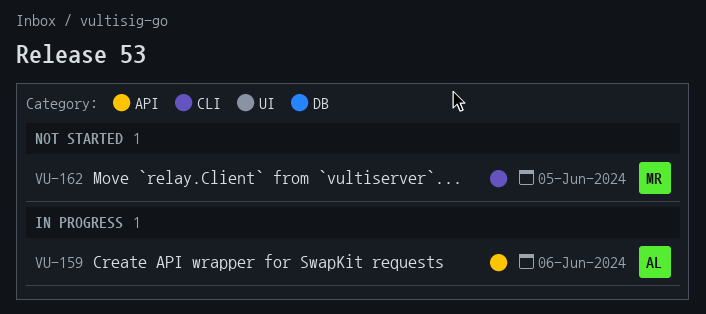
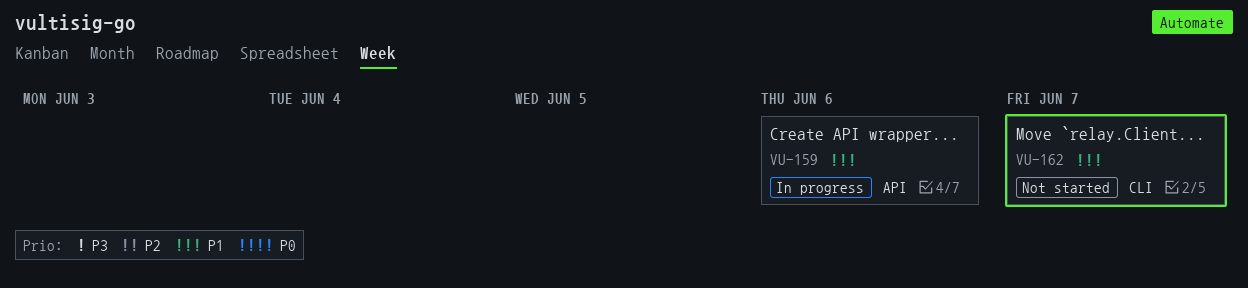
VU-162, due: Jun 5 -> Jun 7

